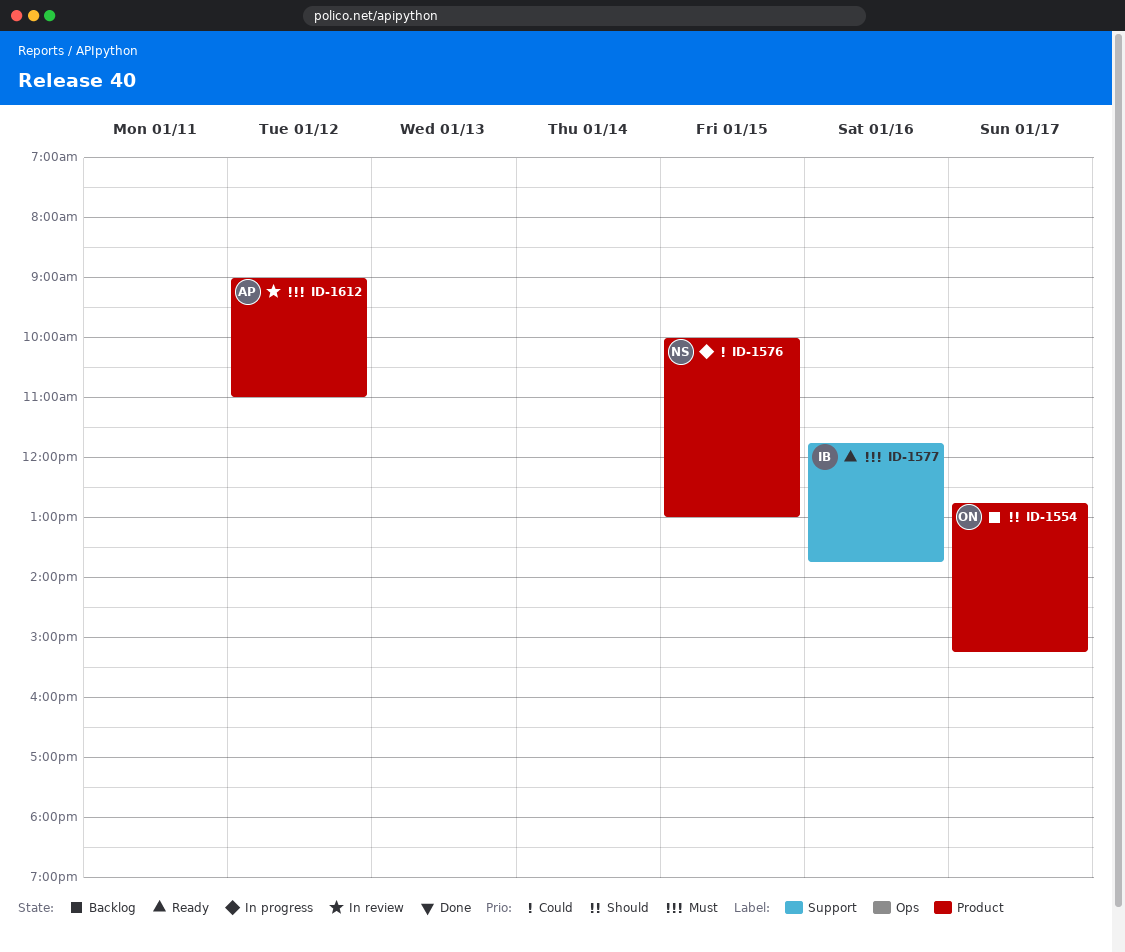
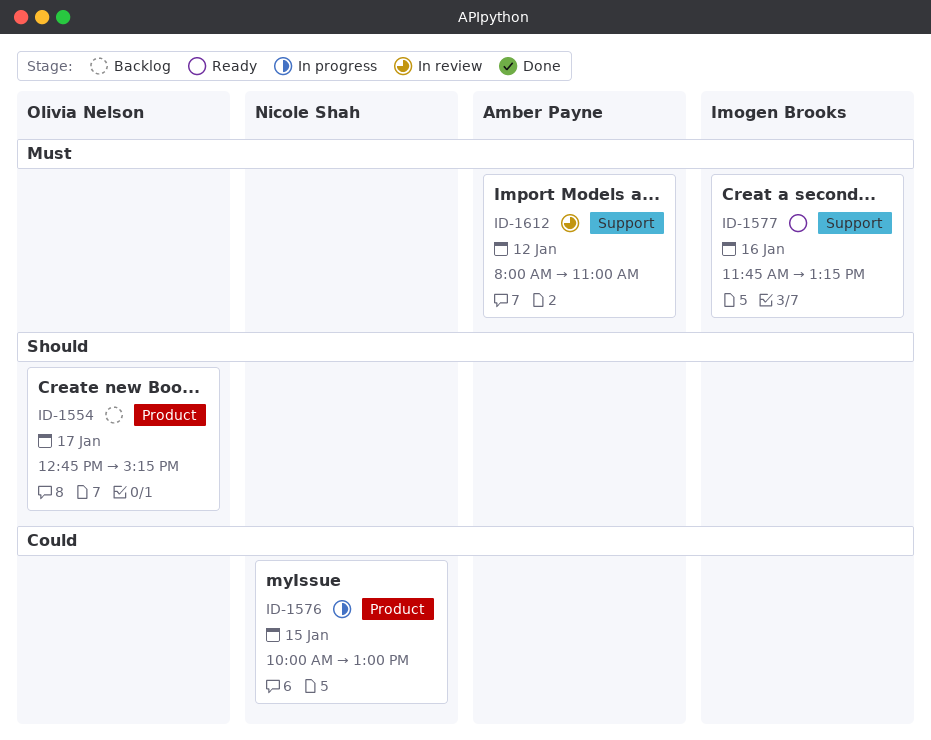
ID-1577, ends: 13:45 -> 13:15
ID-1612, label: Product -> Support
ID-1612, begins: 09:00 -> 08:00

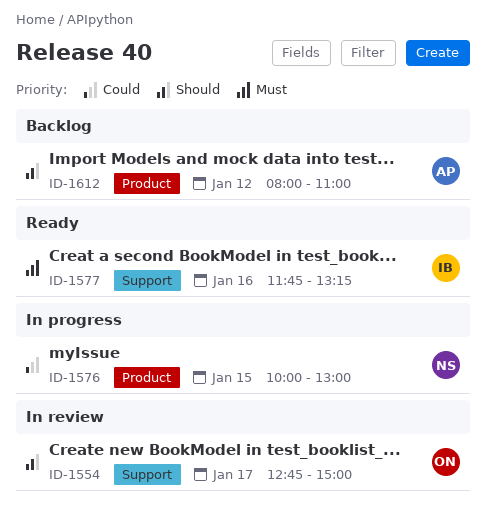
ID-1554, status: Backlog -> In review
ID-1554, label: Product -> Support
ID-1554, ends: 15:15 -> 15:00
ID-1612, status: In review -> Backlog
ID-1612, priority: Must -> Should
ID-1612, label: Support -> Product

